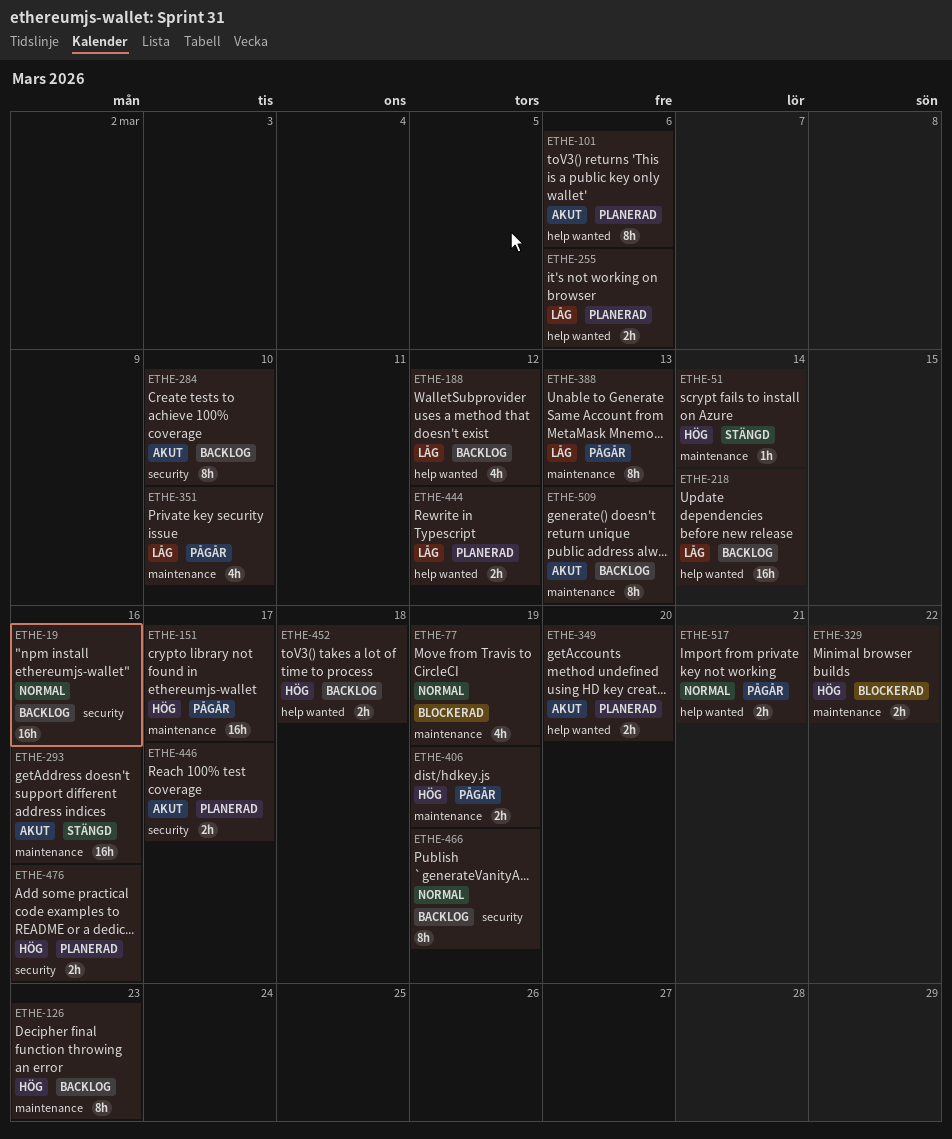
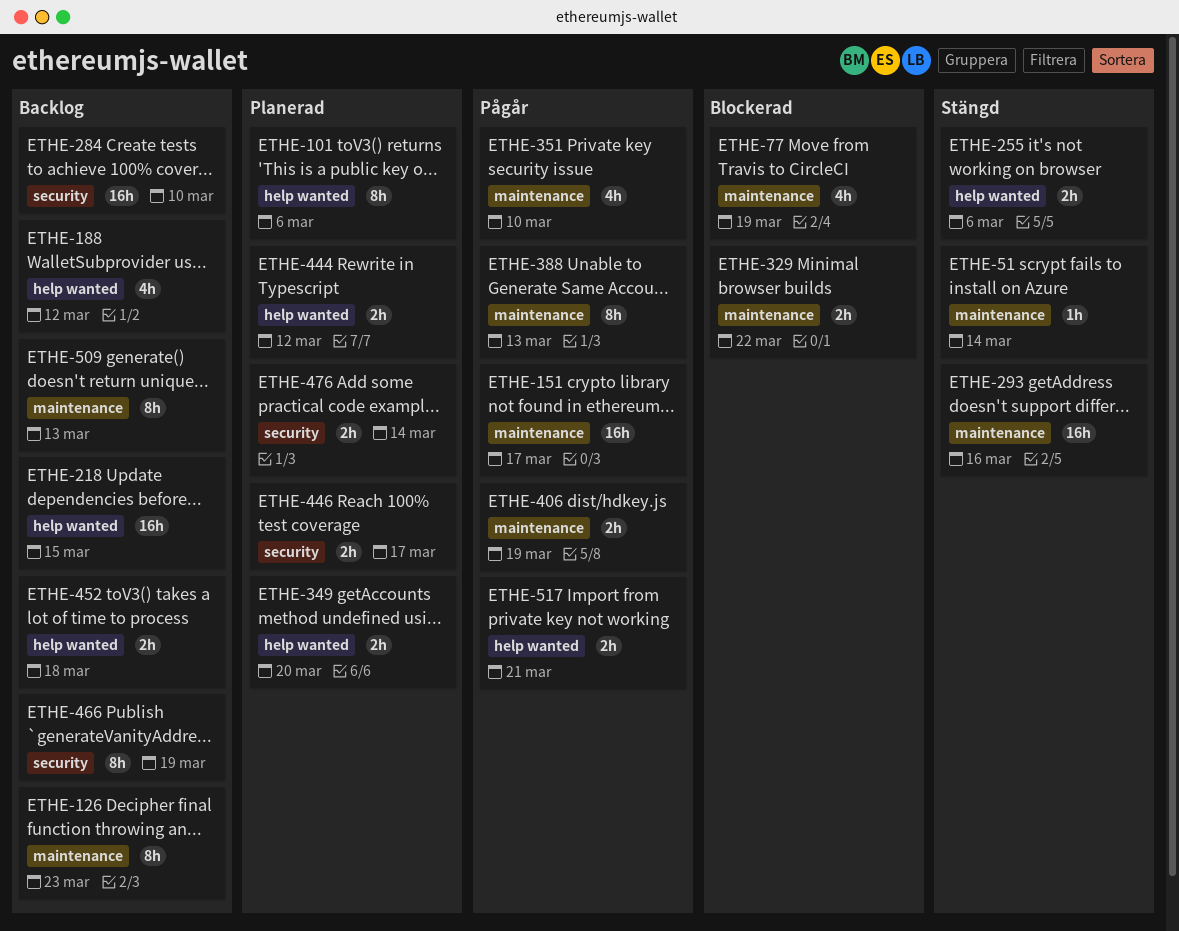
ETHE-19: present -> none
ETHE-218, due: Mar 14 -> Mar 15
ETHE-255, status: Planerad -> Stängd
ETHE-284, estimate: 8h -> 16h
ETHE-476, due: Mar 16 -> Mar 14

